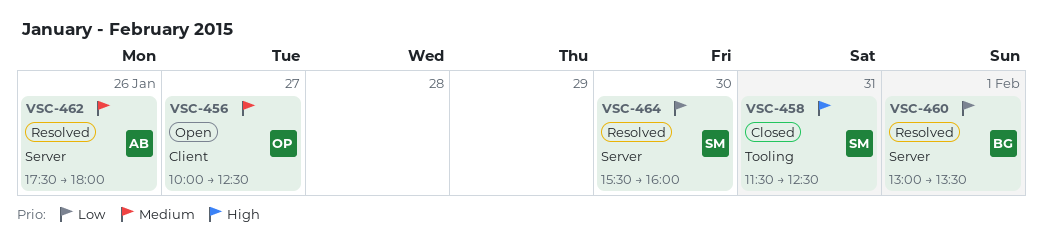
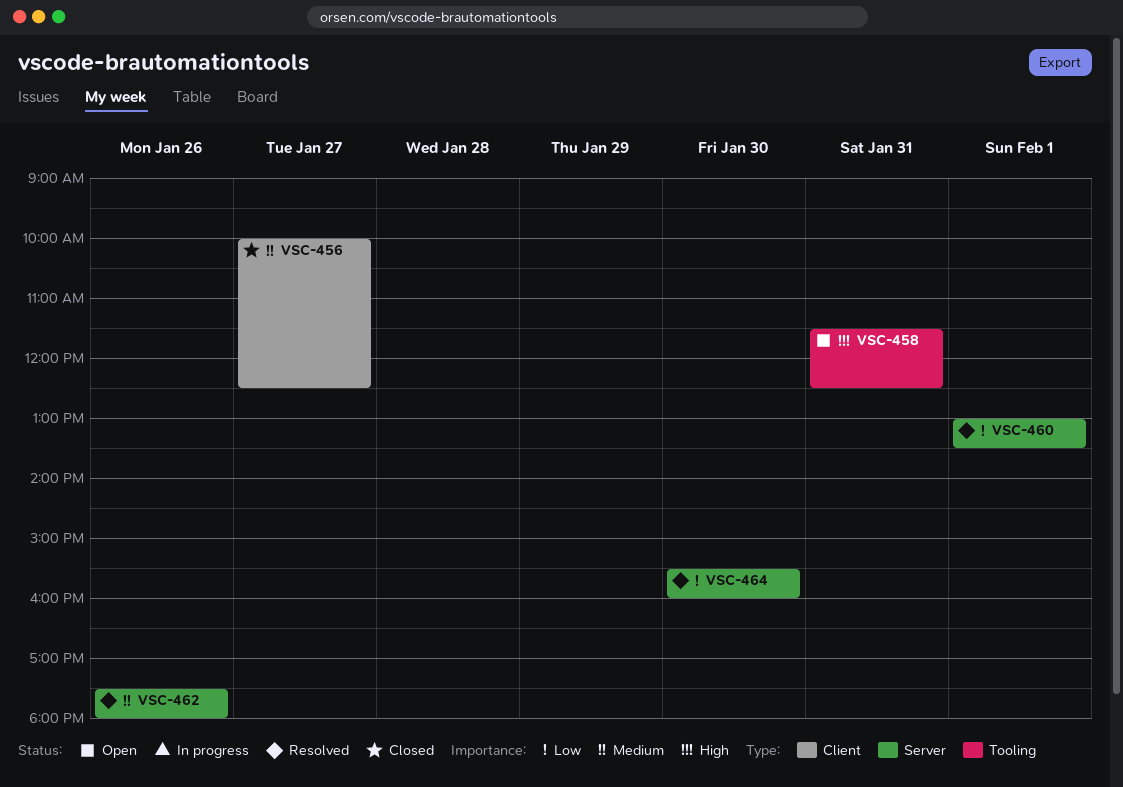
VSC-456, status: Open -> Closed
VSC-458, status: Closed -> Open

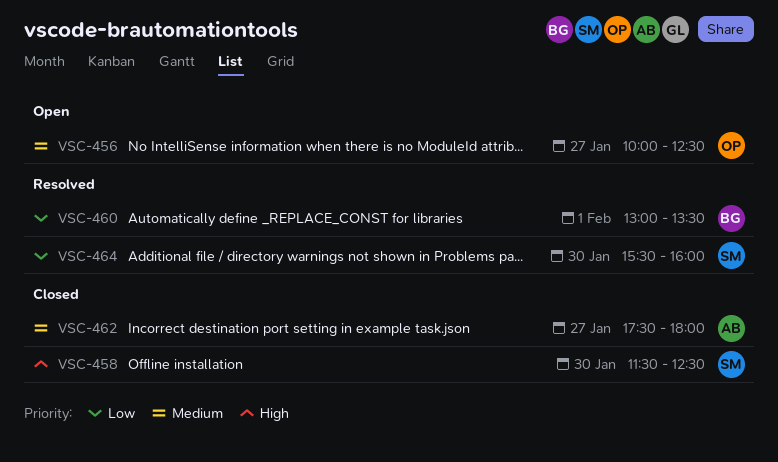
VSC-456, status: Closed -> Open
VSC-458, status: Open -> Closed
VSC-458, day: Jan 31 -> Jan 30
VSC-462, status: Resolved -> Closed
VSC-462, day: Jan 26 -> Jan 27

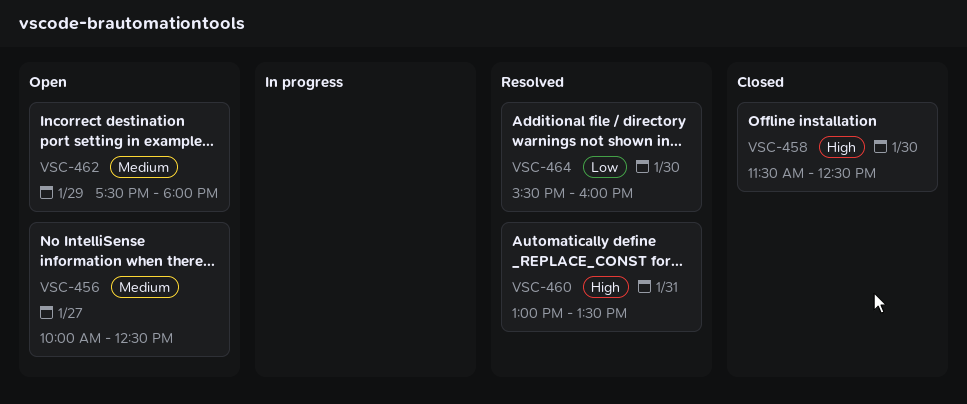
VSC-460, priority: Low -> High
VSC-460, day: Feb 1 -> Jan 31
VSC-462, status: Closed -> Open
VSC-462, day: Jan 27 -> Jan 29

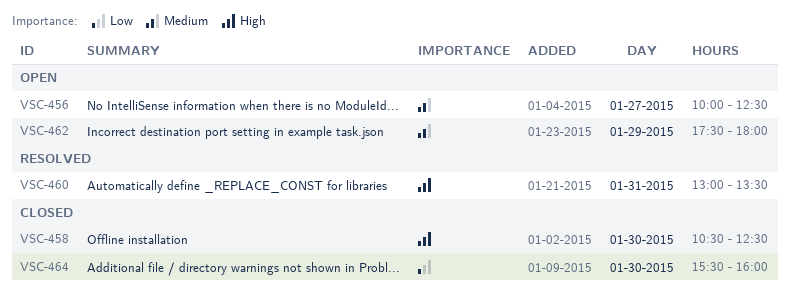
VSC-458, begins: 11:30 -> 10:30
VSC-464, status: Resolved -> Closed

